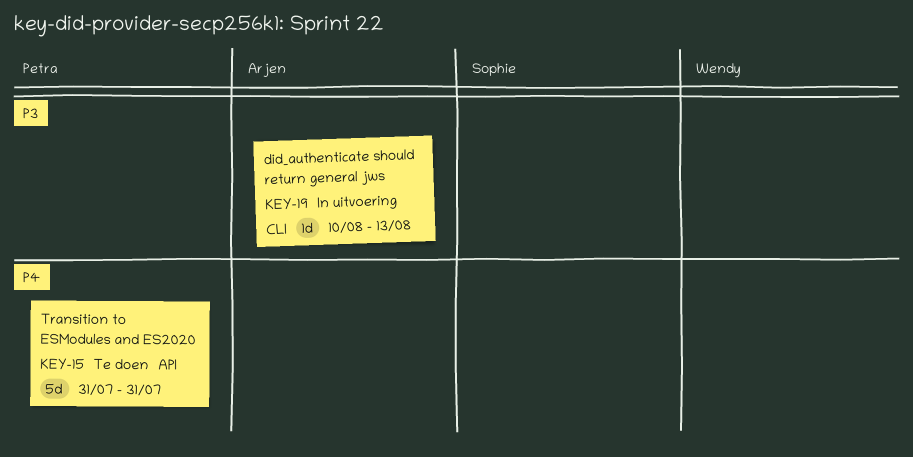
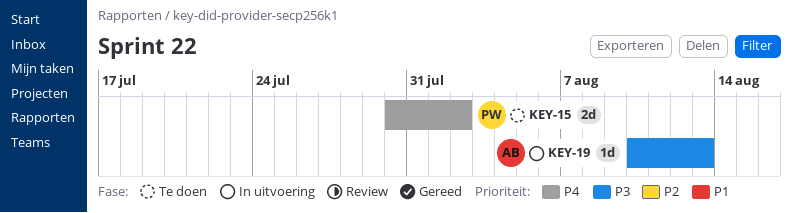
KEY-15, estimate: 5d -> 2d
KEY-15, start: Jul 31 -> Jul 30
KEY-15, due: Jul 31 -> Aug 2

